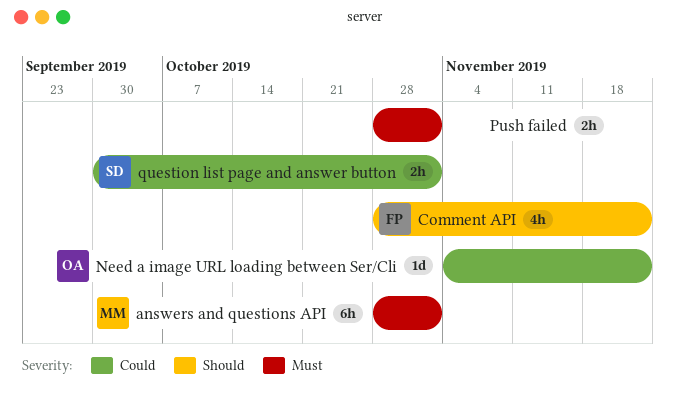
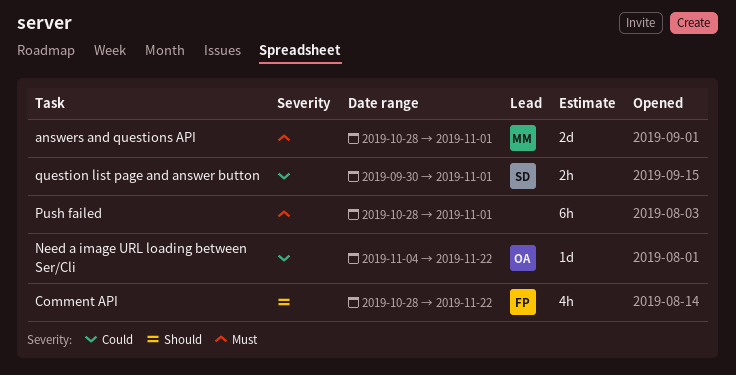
answers and questions API, estimate: 6h -> 2d
Push failed, estimate: 2h -> 6h

